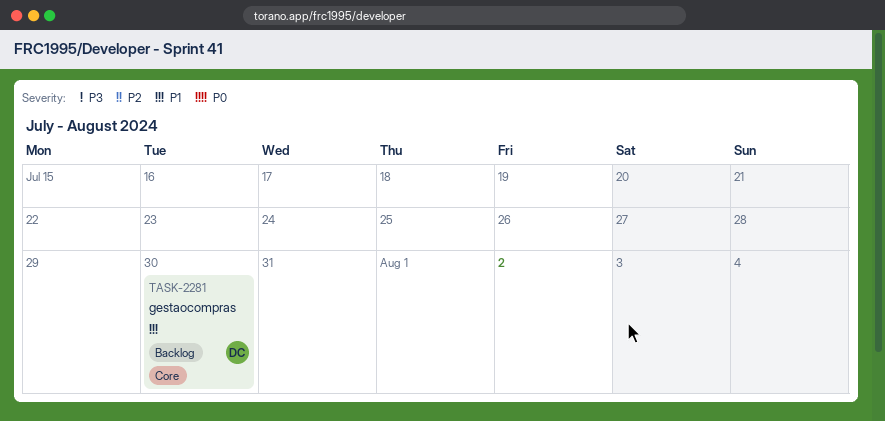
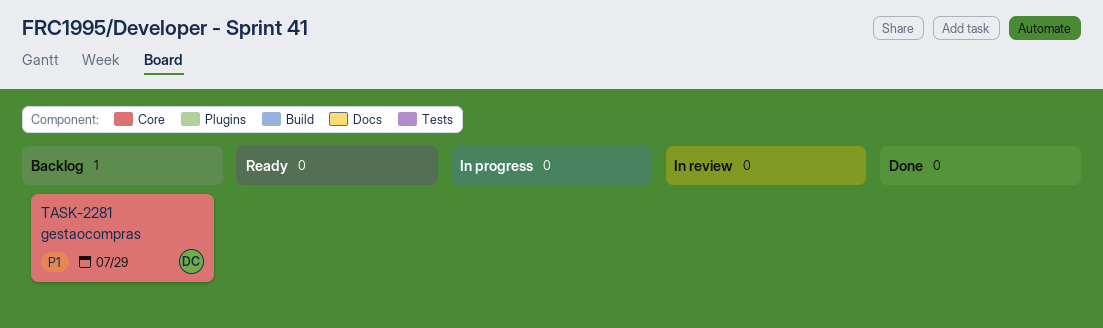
TASK-2281, due: Jul 30 -> Jul 29

